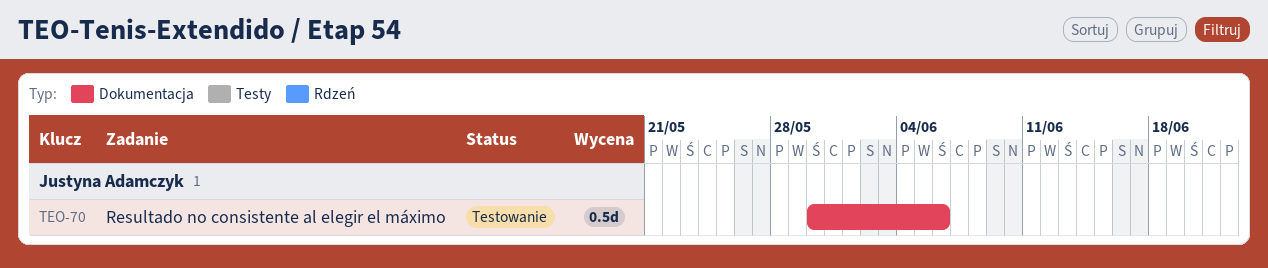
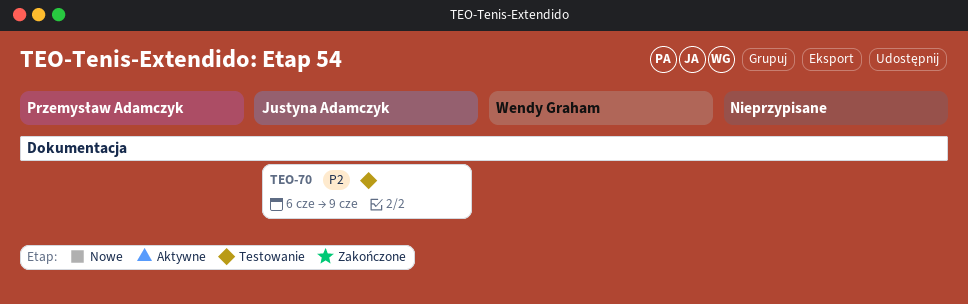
TEO-70, start: May 30 -> Jun 6
TEO-70, due: Jun 6 -> Jun 9

